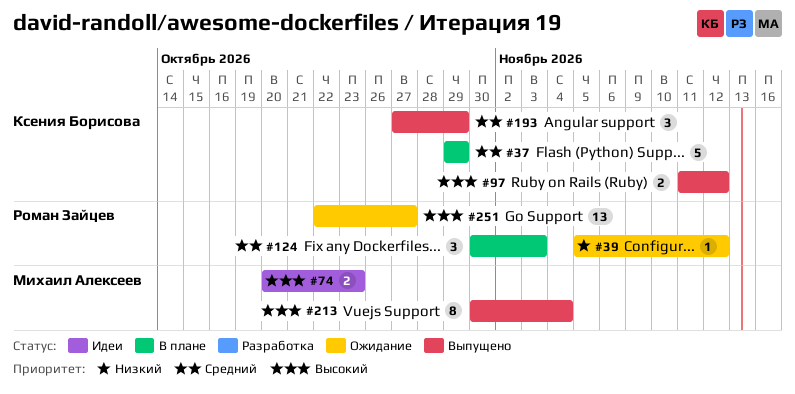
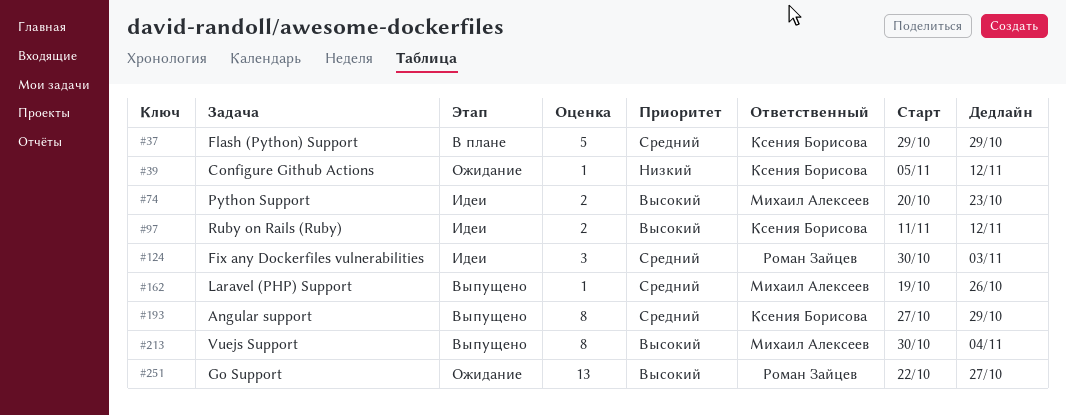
#39, owner: Роман Зайцев -> Ксения Борисова
#97, status: Выпущено -> Идеи
#124, status: В плане -> Идеи
#162: none -> present
#193, estimate: 3 -> 8

